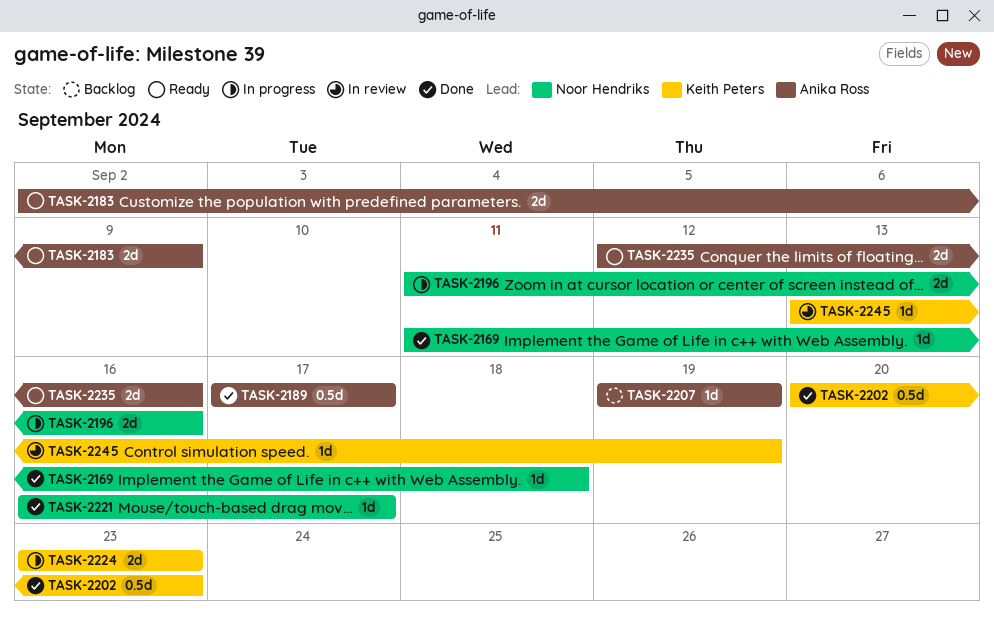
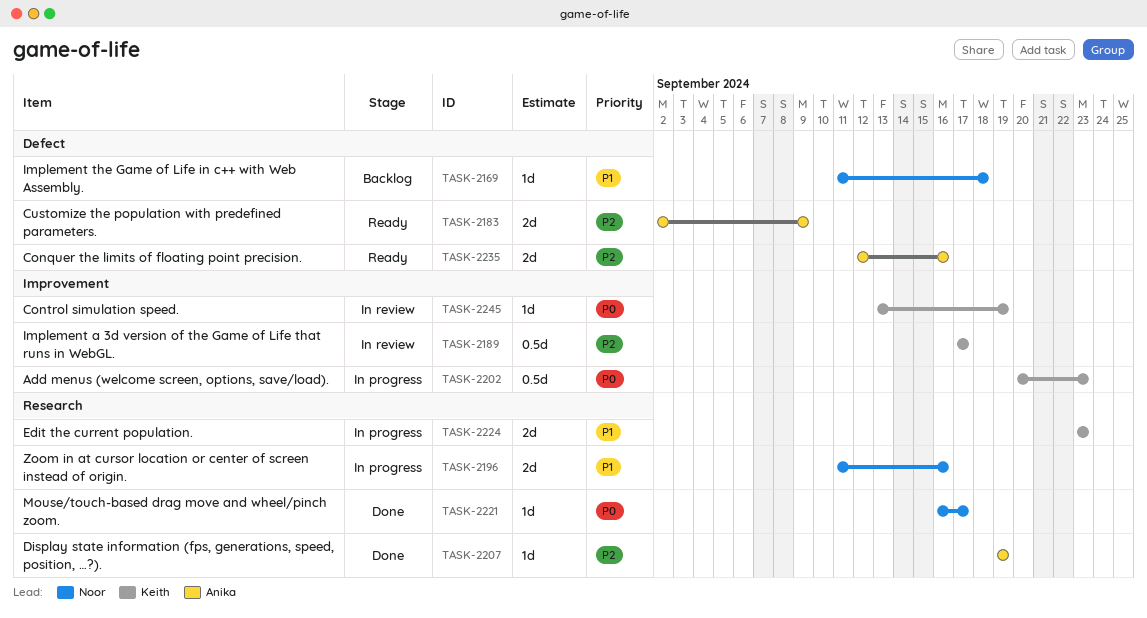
TASK-2169, status: Done -> Backlog
TASK-2189, status: Done -> In review
TASK-2189, owner: Anika Ross -> Keith Peters
TASK-2202, status: Done -> In progress
TASK-2207, status: Backlog -> Done

